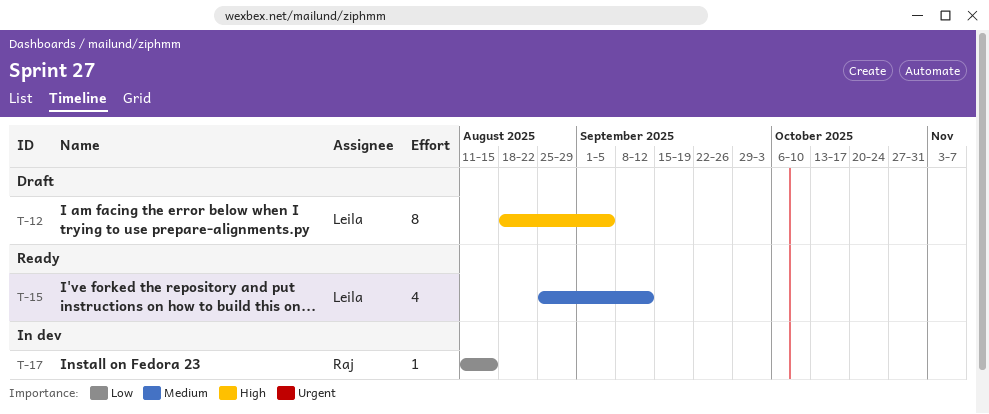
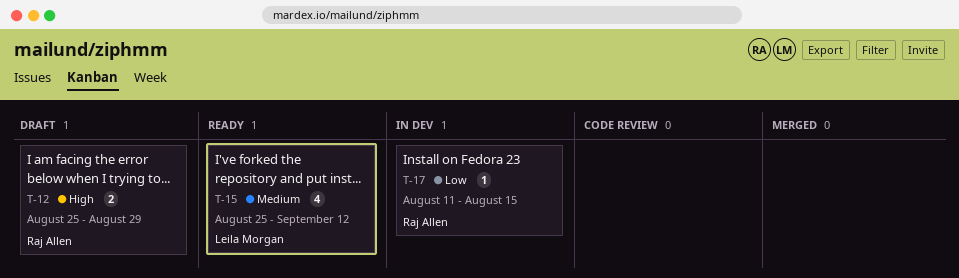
T-12, owner: Leila Morgan -> Raj Allen
T-12, estimate: 8 -> 2
T-12, start: Aug 18 -> Aug 25
T-12, due: Sep 5 -> Aug 29

